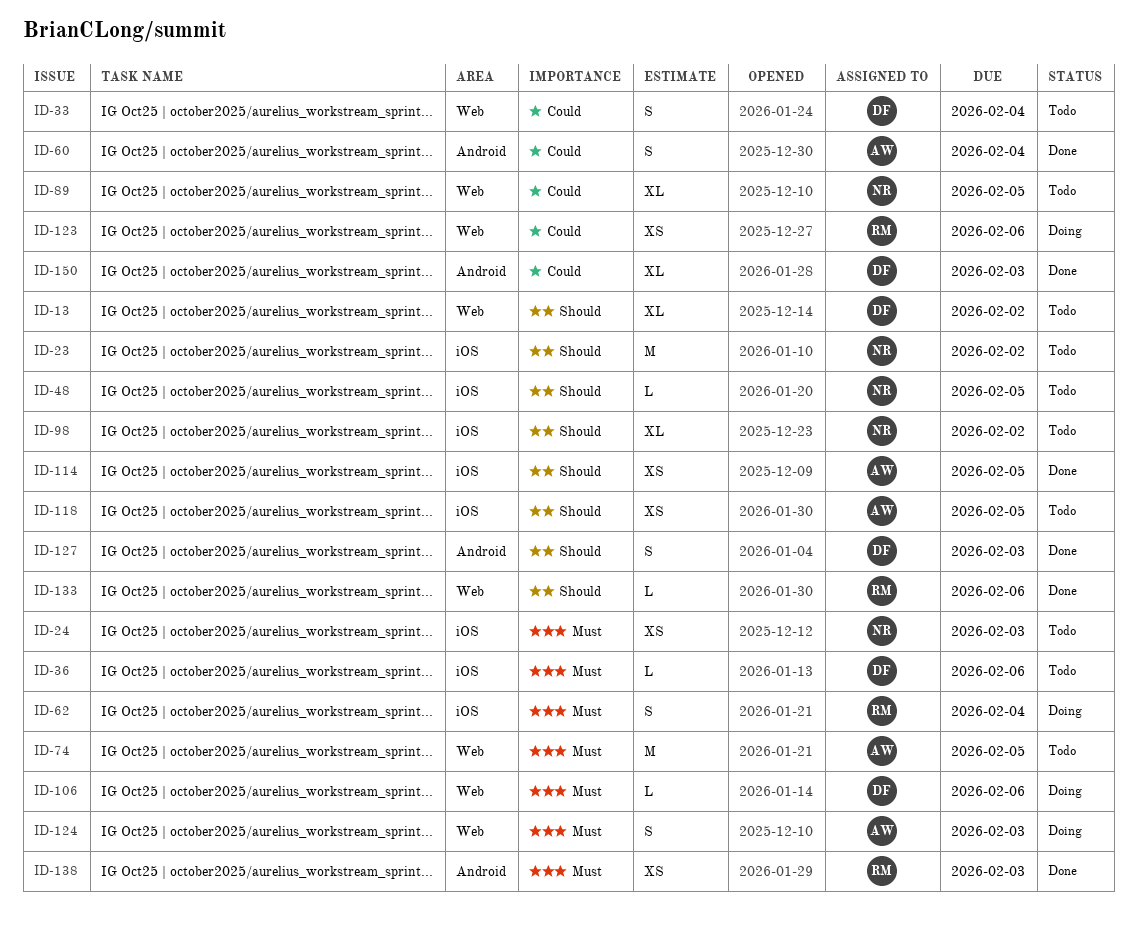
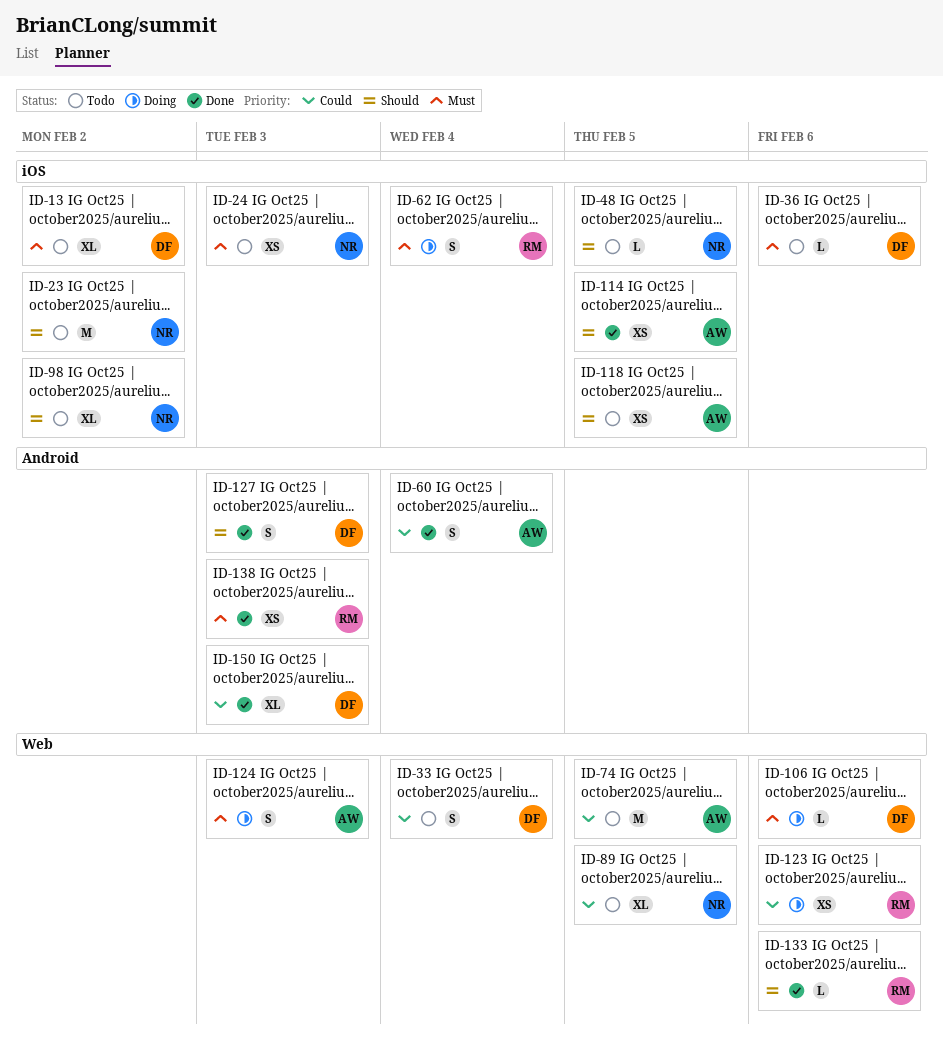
ID-13, priority: Should -> Must
ID-13, label: Web -> iOS
ID-74, priority: Must -> Could

